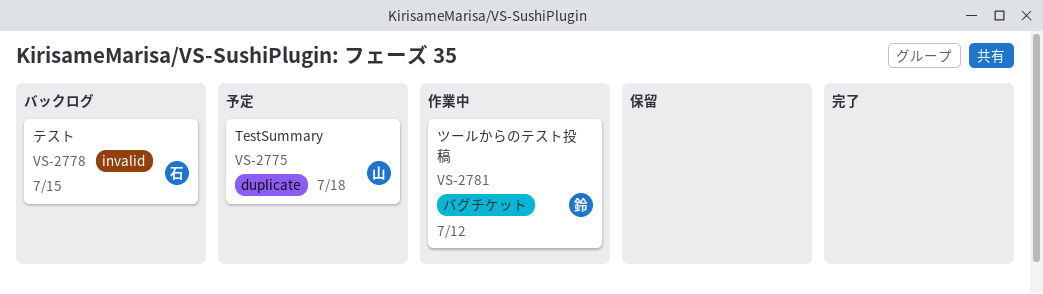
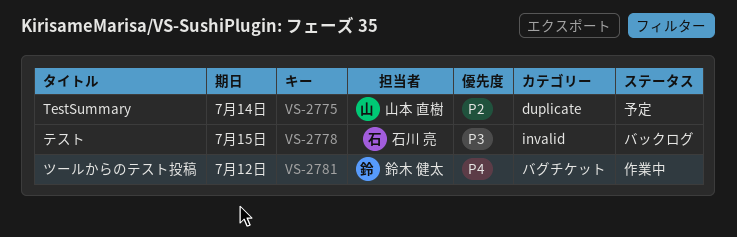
VS-2775, due: Jul 18 -> Jul 14

